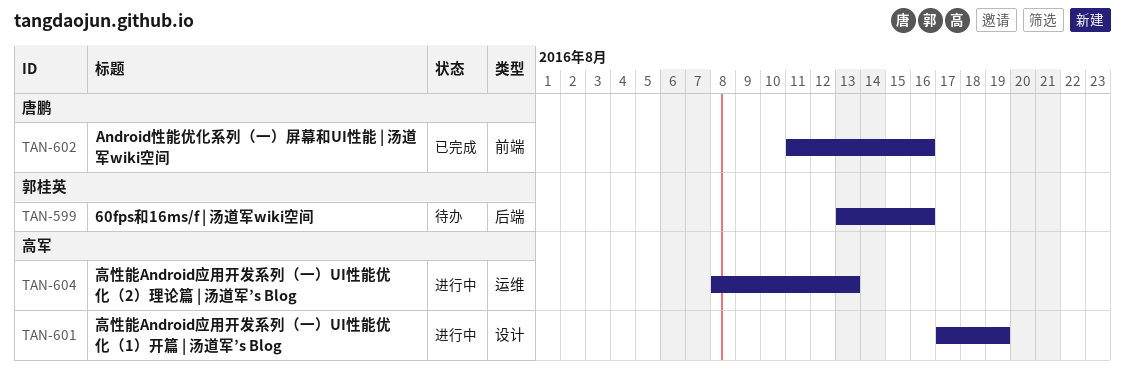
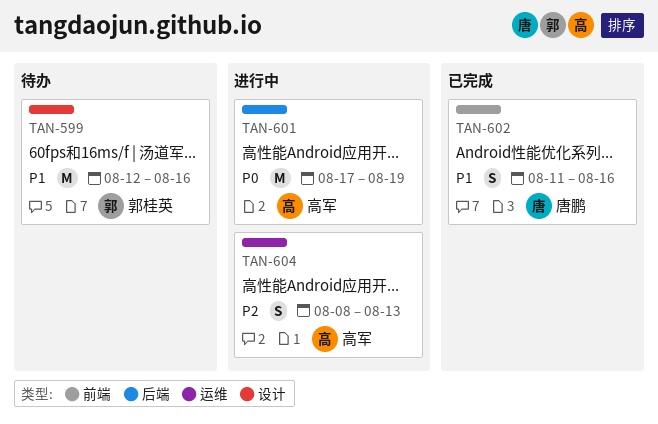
TAN-599, label: 后端 -> 设计
TAN-599, start: Aug 13 -> Aug 12
TAN-601, label: 设计 -> 后端

